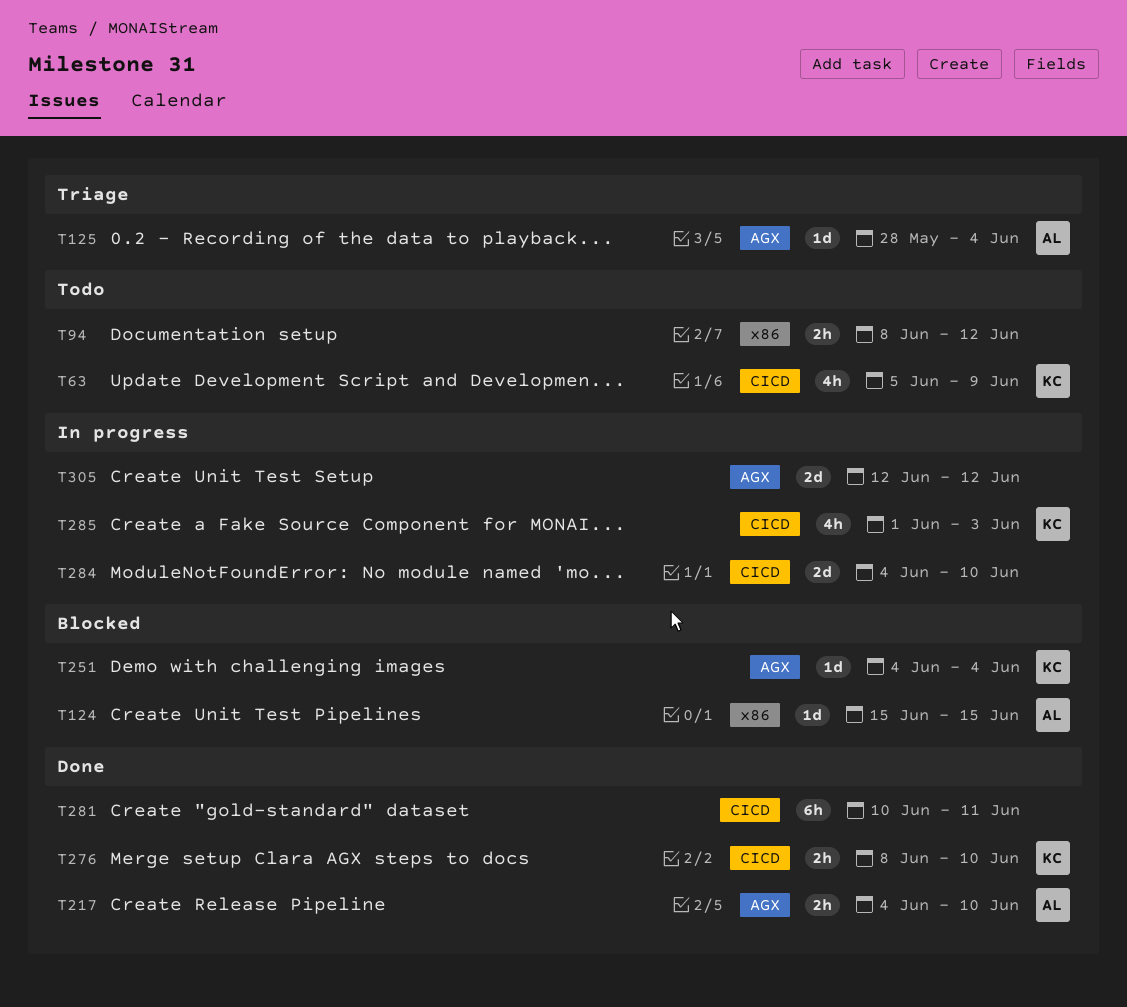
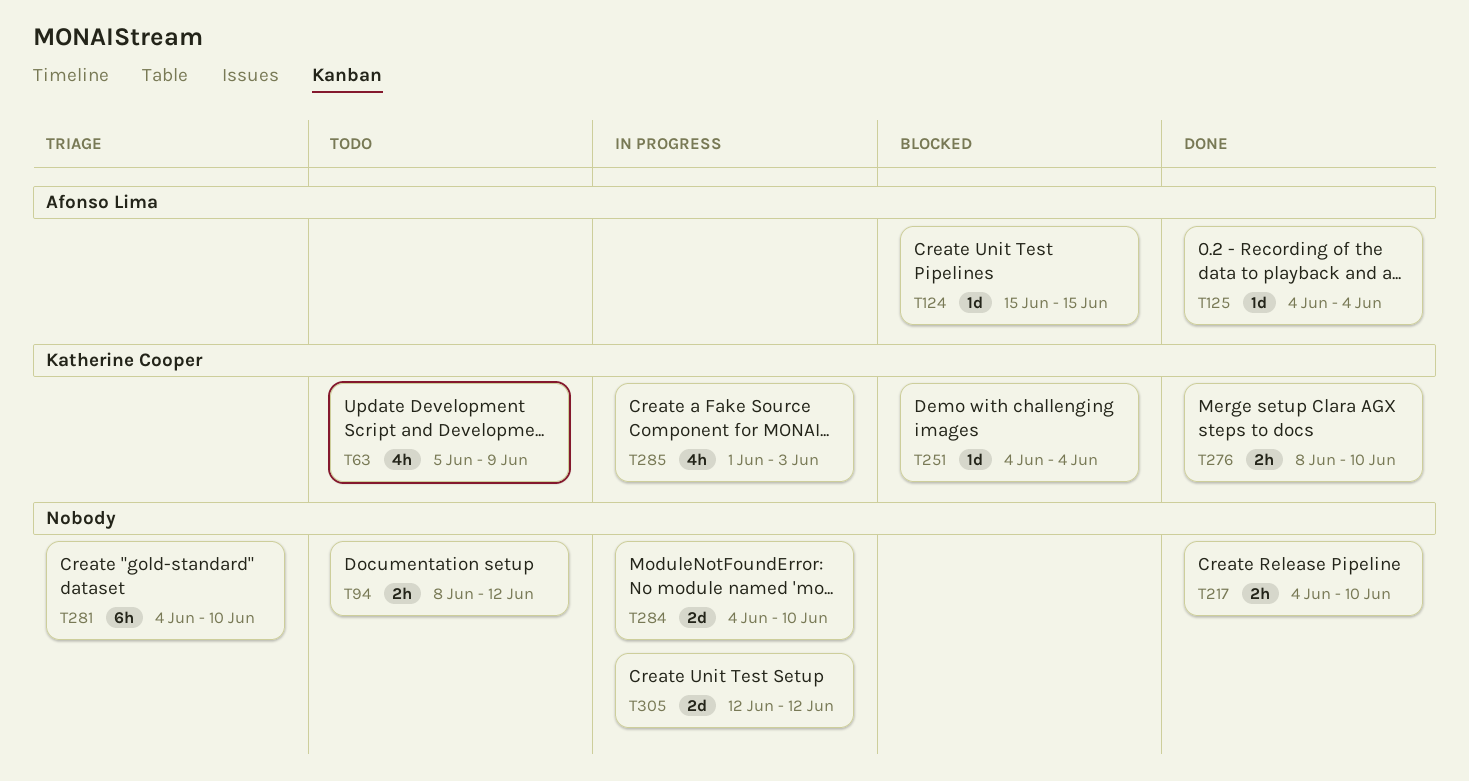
T125, status: Triage -> Done
T125, start: May 28 -> Jun 4
T217, owner: Afonso Lima -> none
T281, status: Done -> Triage
T281, start: Jun 10 -> Jun 4
T281, due: Jun 11 -> Jun 10

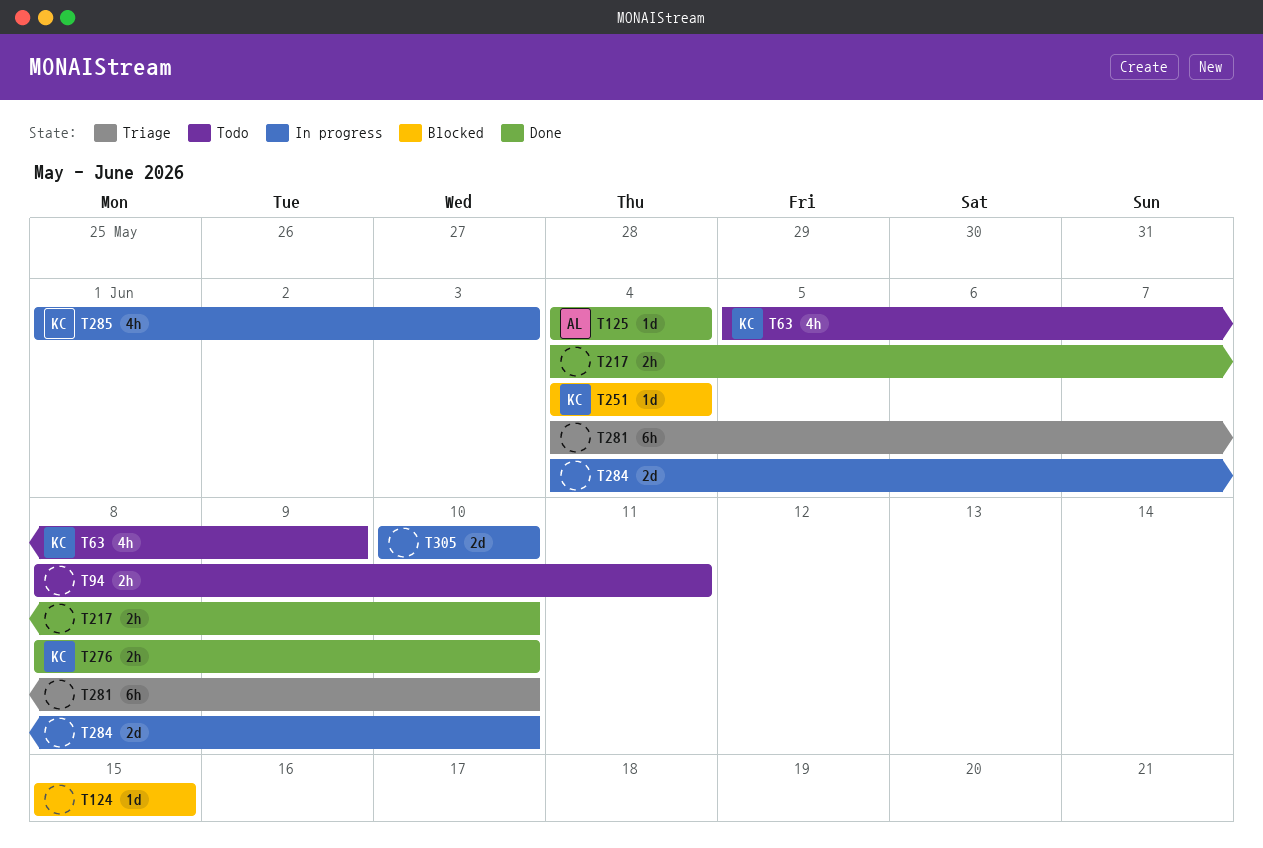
T94, due: Jun 12 -> Jun 11
T124, owner: Afonso Lima -> none
T305, start: Jun 12 -> Jun 10
T305, due: Jun 12 -> Jun 10

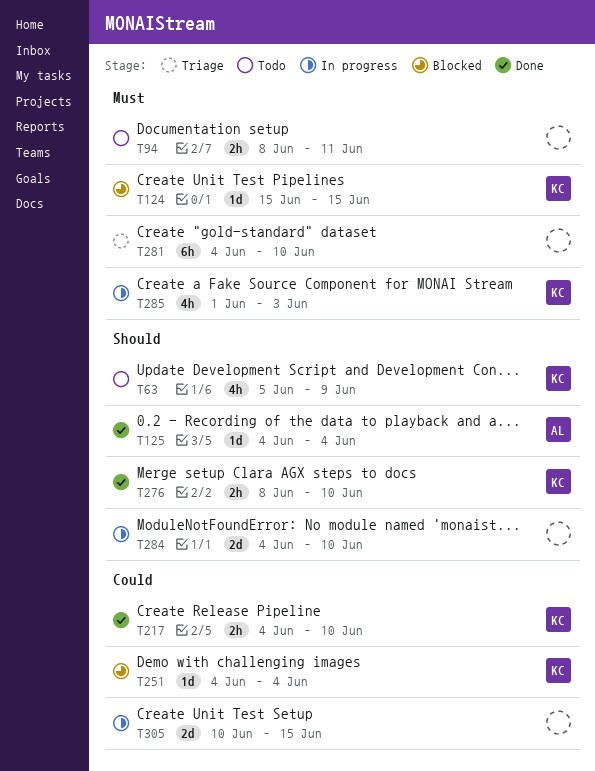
T124, owner: none -> KC
T217, owner: none -> KC
T305, due: Jun 10 -> Jun 15

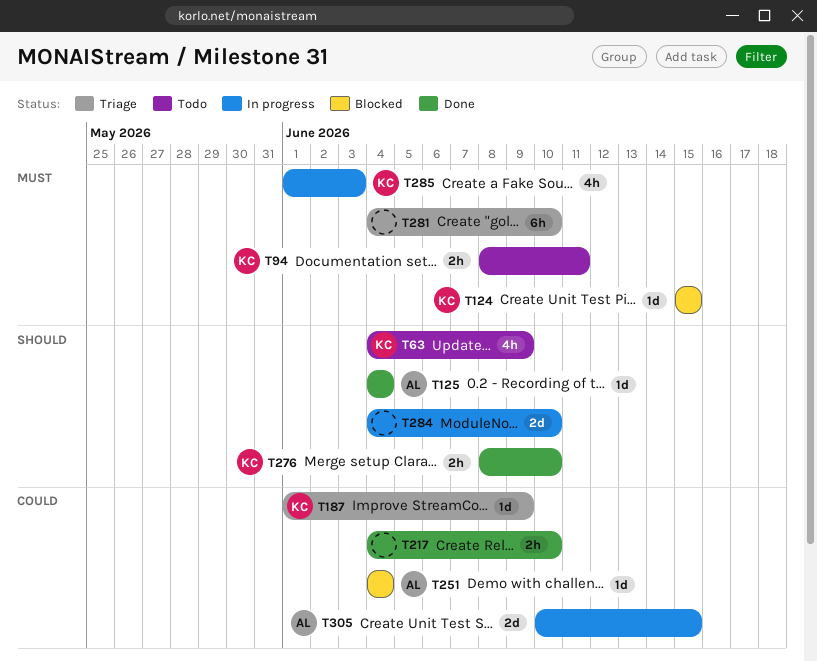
T63, start: Jun 5 -> Jun 4
T94, owner: none -> KC
T187: none -> present
T217, owner: KC -> none
T251, owner: KC -> AL
T305, owner: none -> AL

